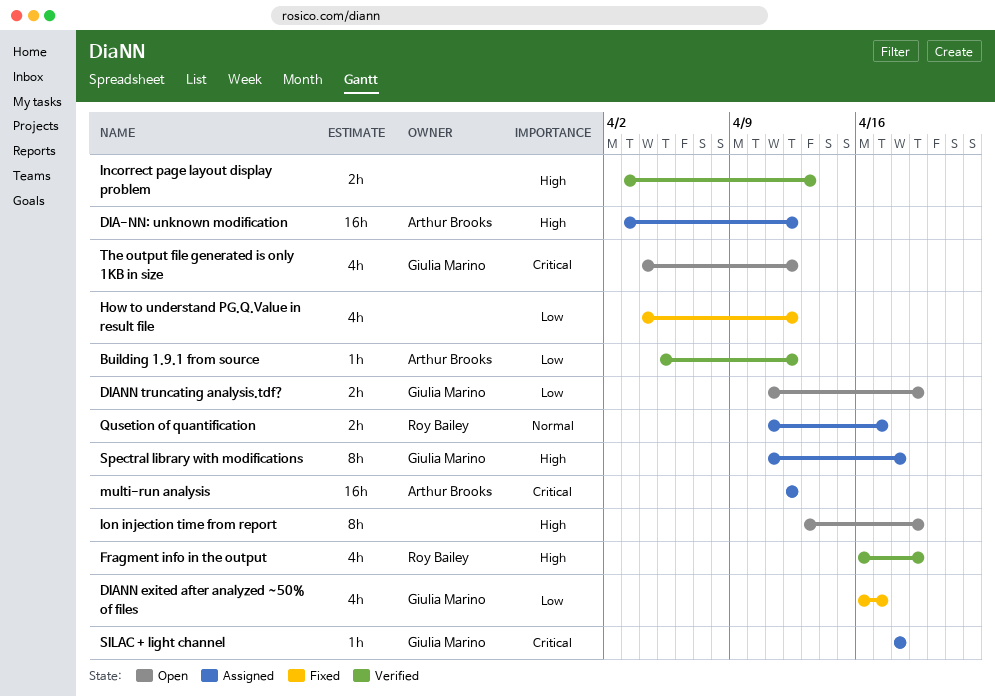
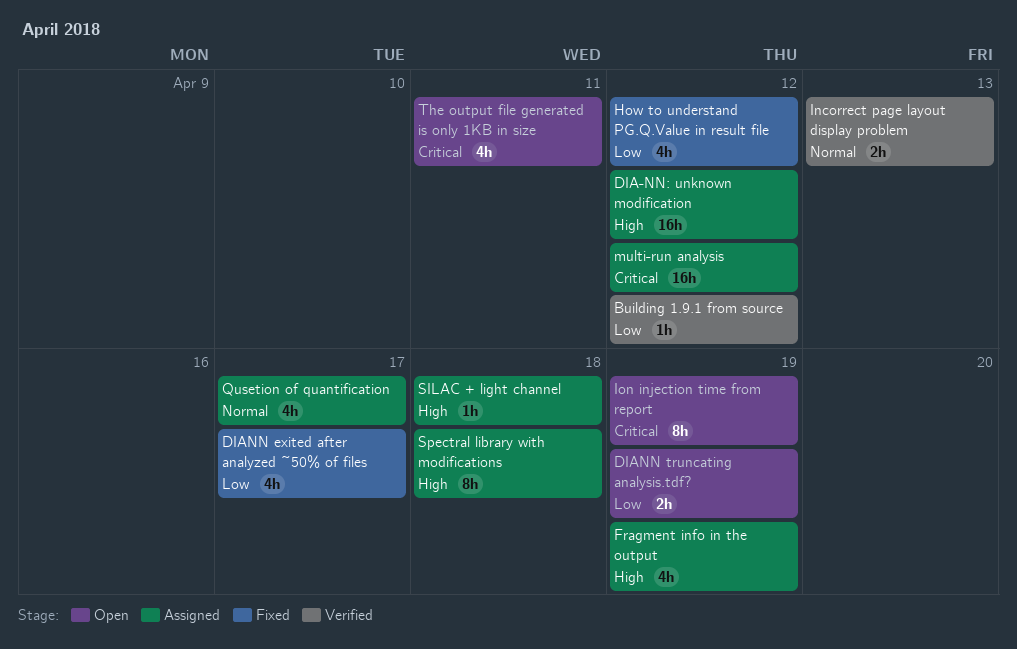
Fragment info in the output, status: Verified -> Assigned
Incorrect page layout display problem, priority: High -> Normal
Ion injection time from report, priority: High -> Critical
Qusetion of quantification, estimate: 2h -> 4h
SILAC + light channel, priority: Critical -> High
The output file generated is only 1KB in size, due: Apr 12 -> Apr 11

